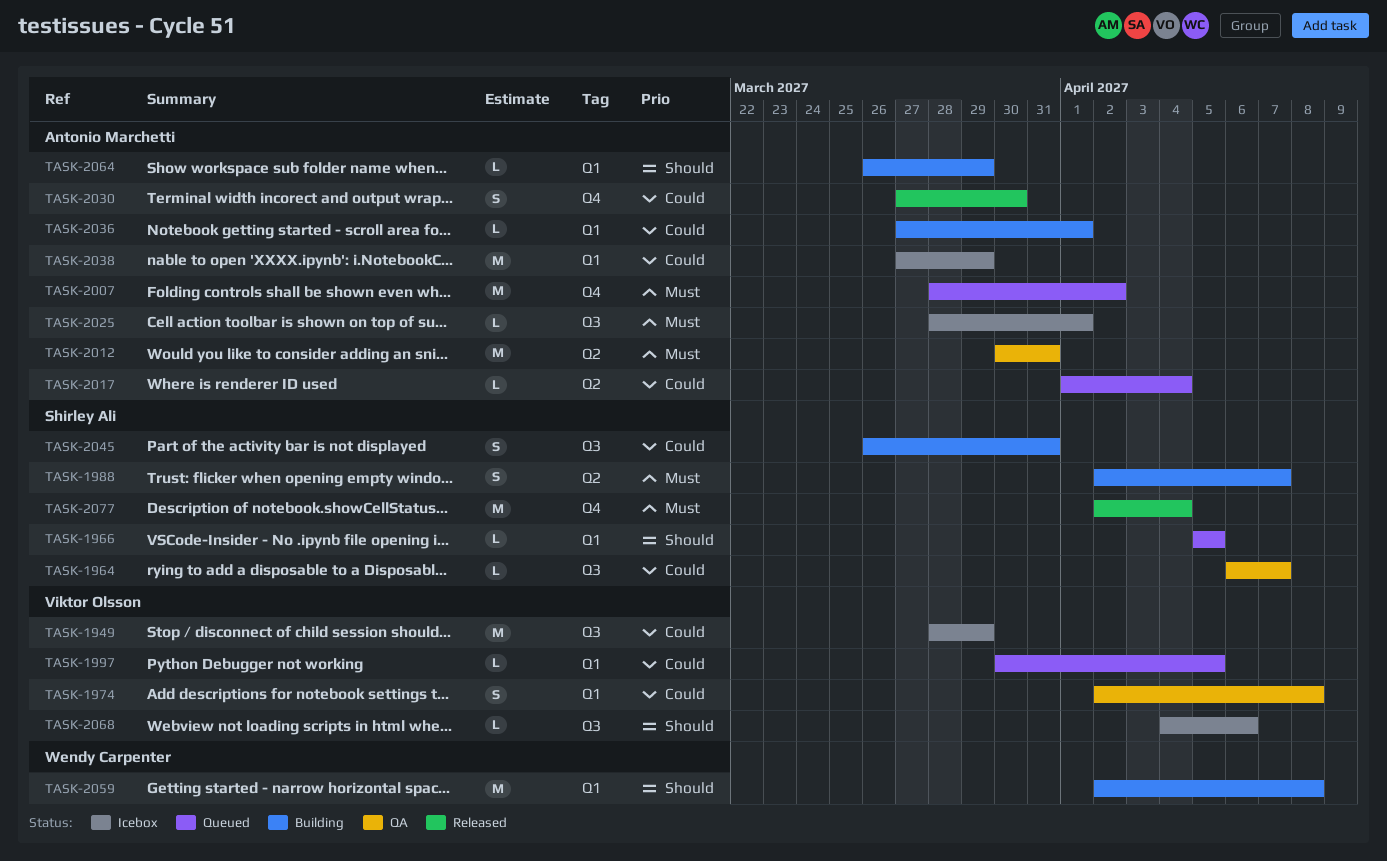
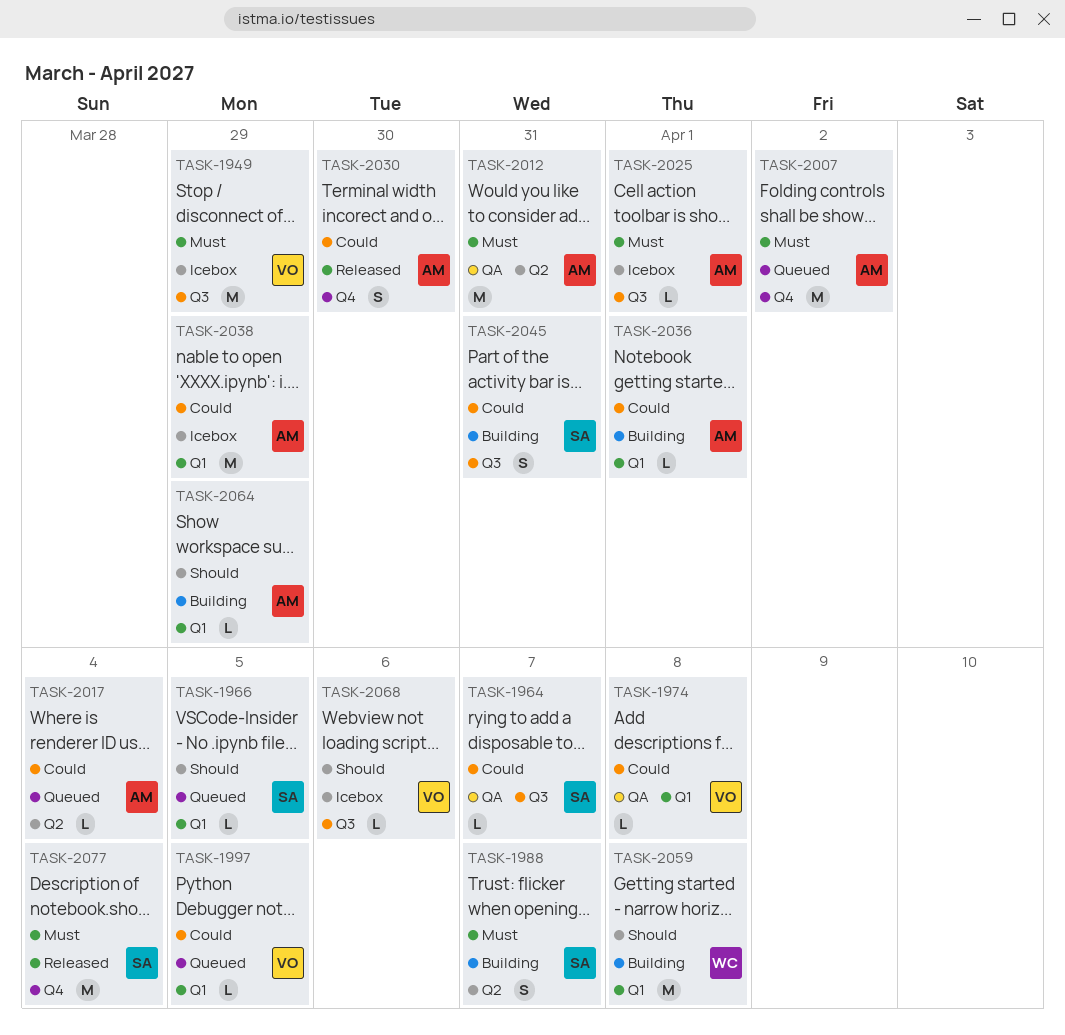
TASK-1949, priority: Could -> Must
TASK-1974, estimate: S -> L

